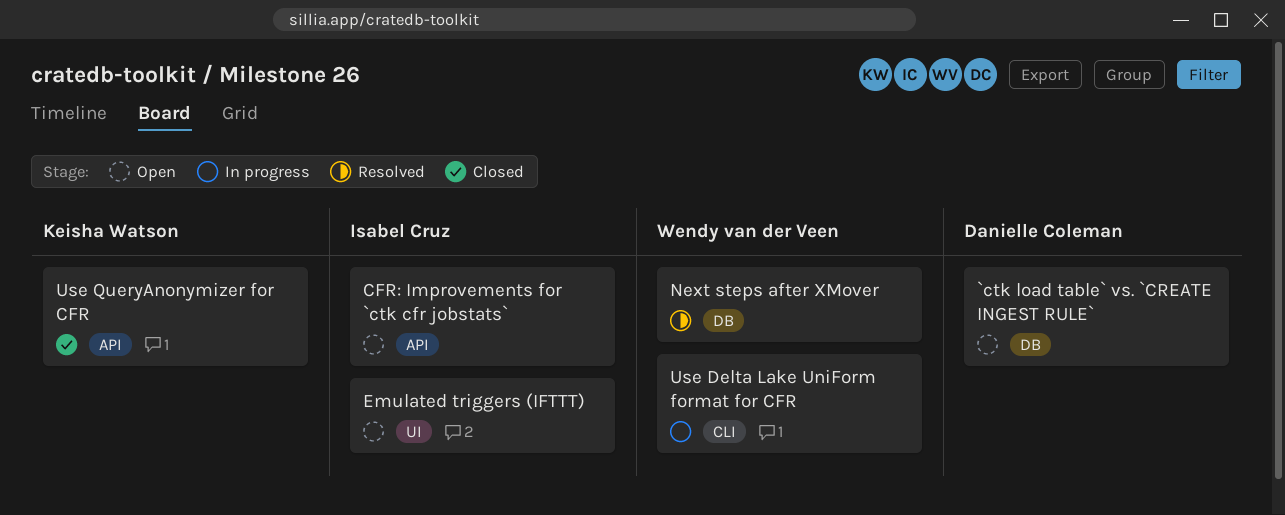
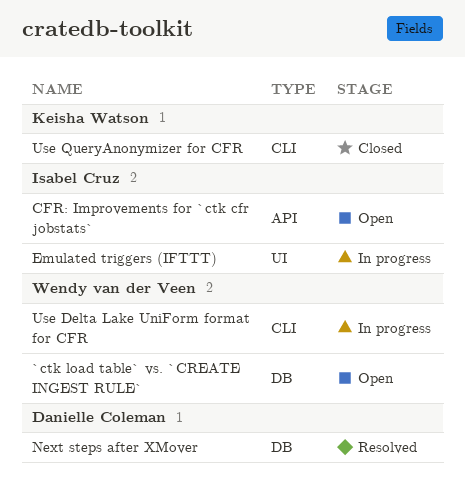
`ctk load table` vs. `CREATE INGEST RULE`, owner: Danielle Coleman -> Wendy van der Veen
Emulated triggers (IFTTT), status: Open -> In progress
Next steps after XMover, owner: Wendy van der Veen -> Danielle Coleman
Use QueryAnonymizer for CFR, label: API -> CLI

